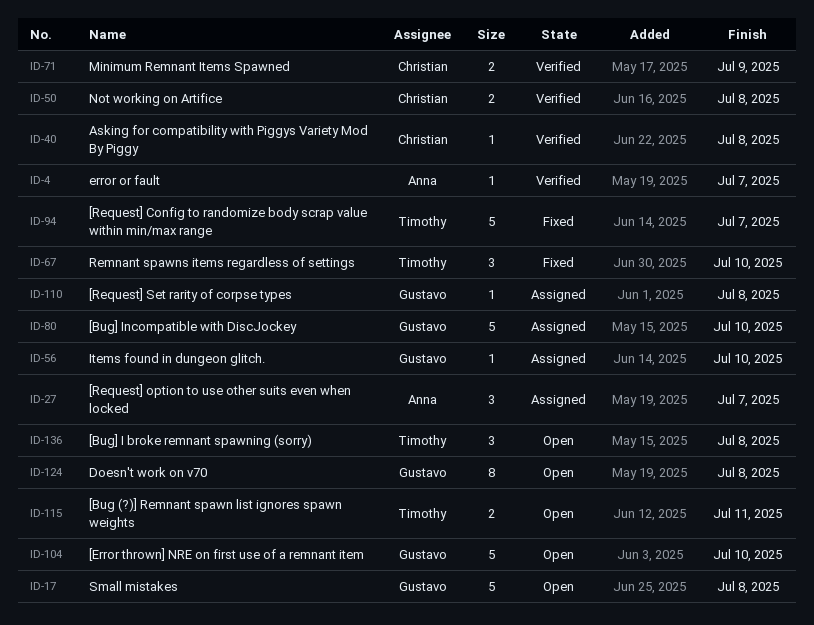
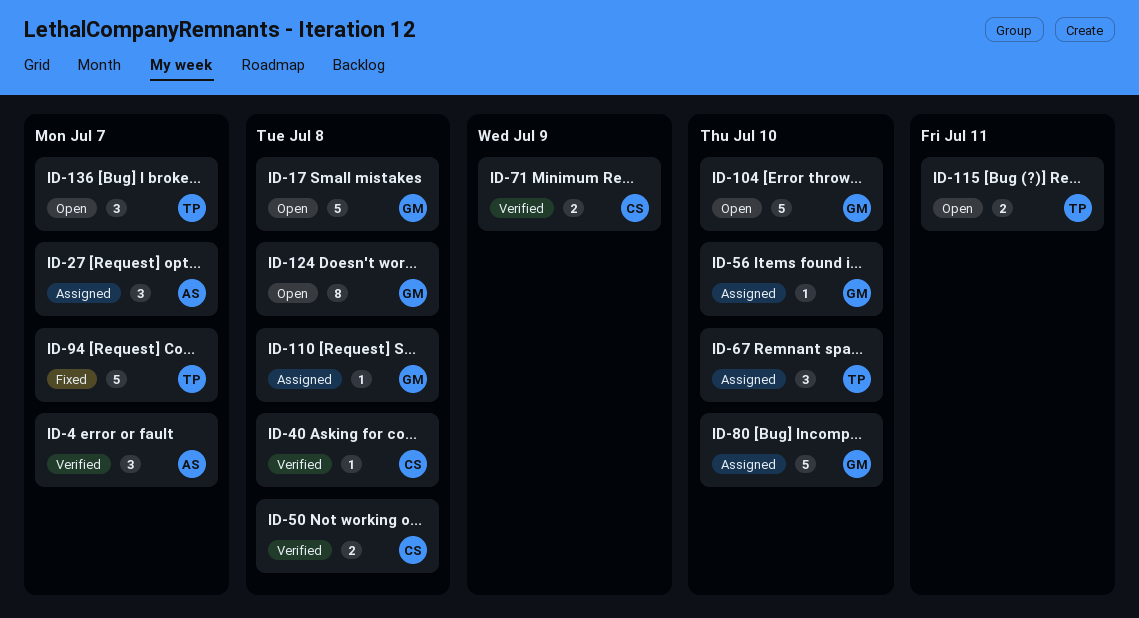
ID-4, estimate: 1 -> 3
ID-67, status: Fixed -> Assigned
ID-136, due: Jul 8 -> Jul 7

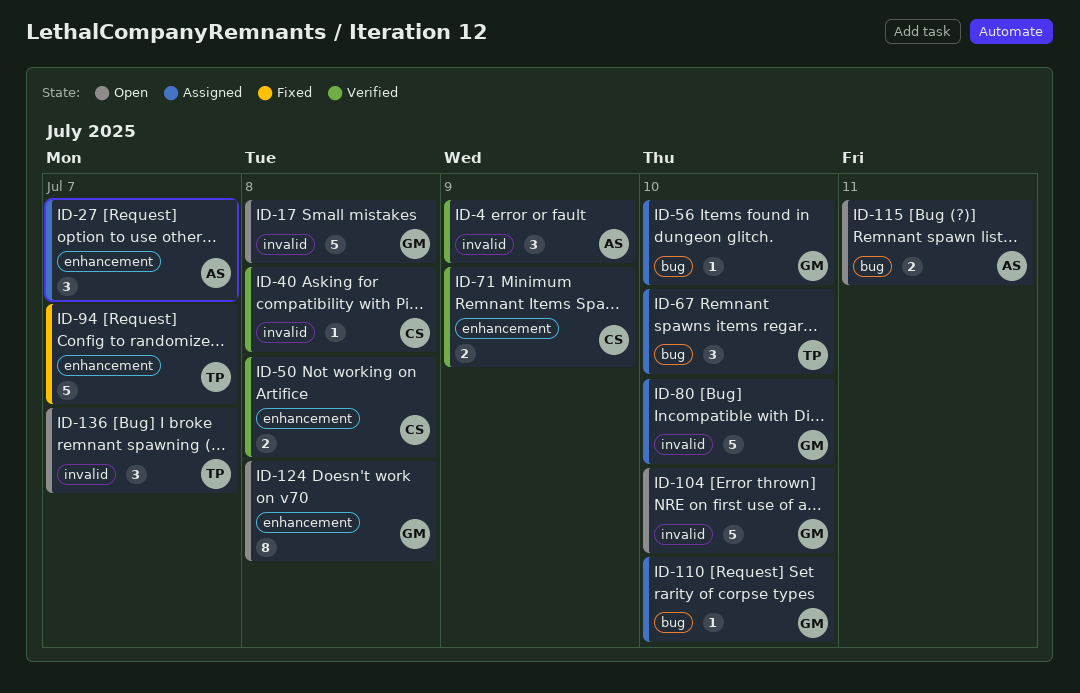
ID-4, due: Jul 7 -> Jul 9
ID-110, due: Jul 8 -> Jul 10
ID-115, owner: TP -> AS

